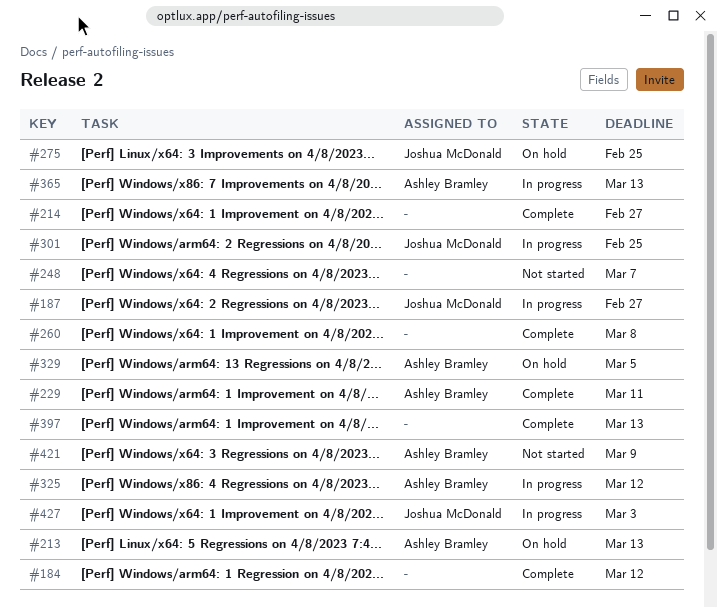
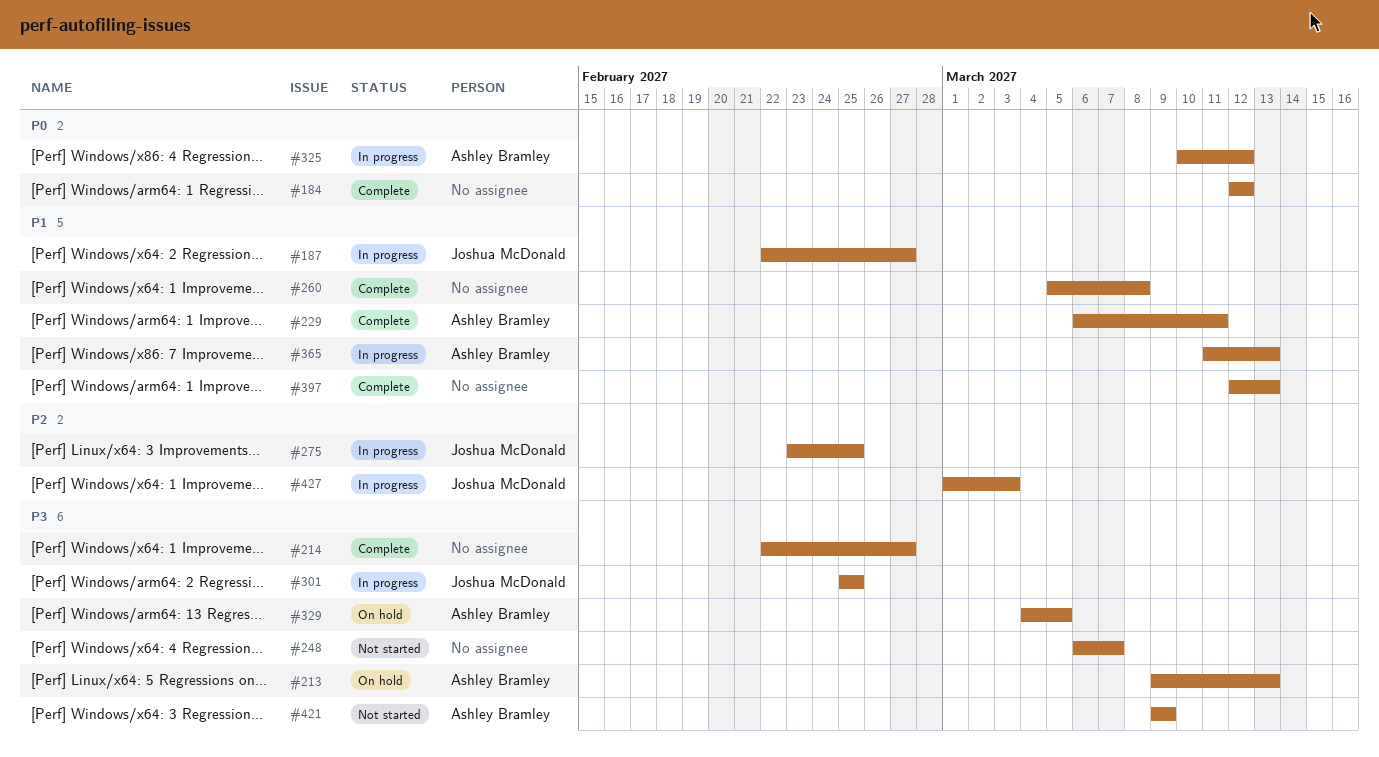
#275, status: On hold -> In progress

